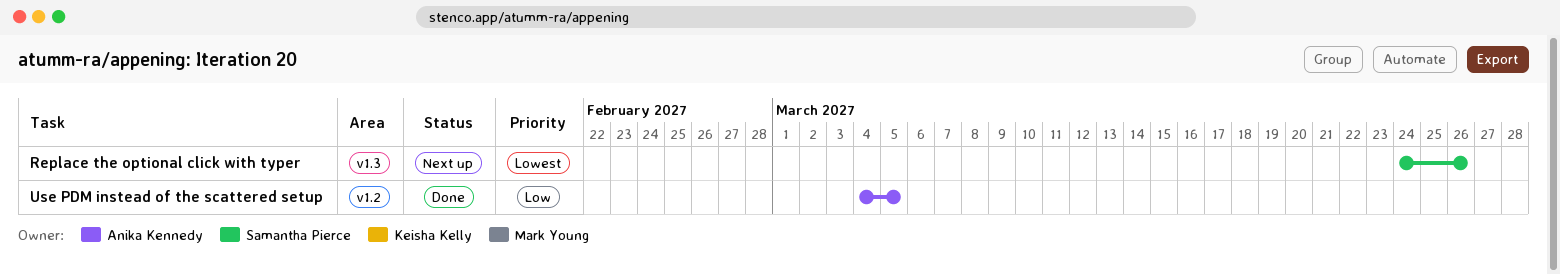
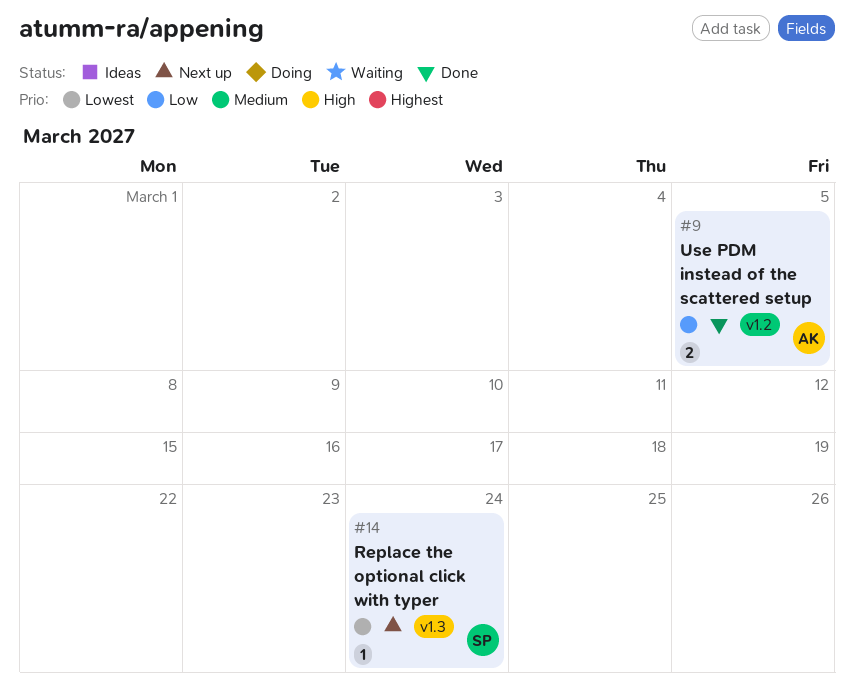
Replace the optional click with typer, due: Mar 26 -> Mar 24

